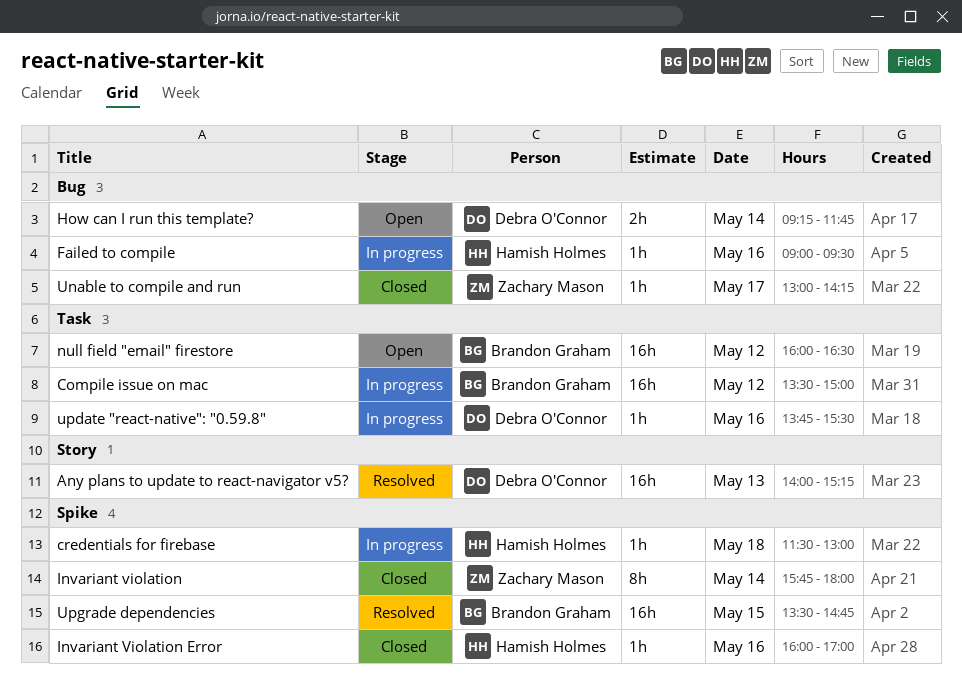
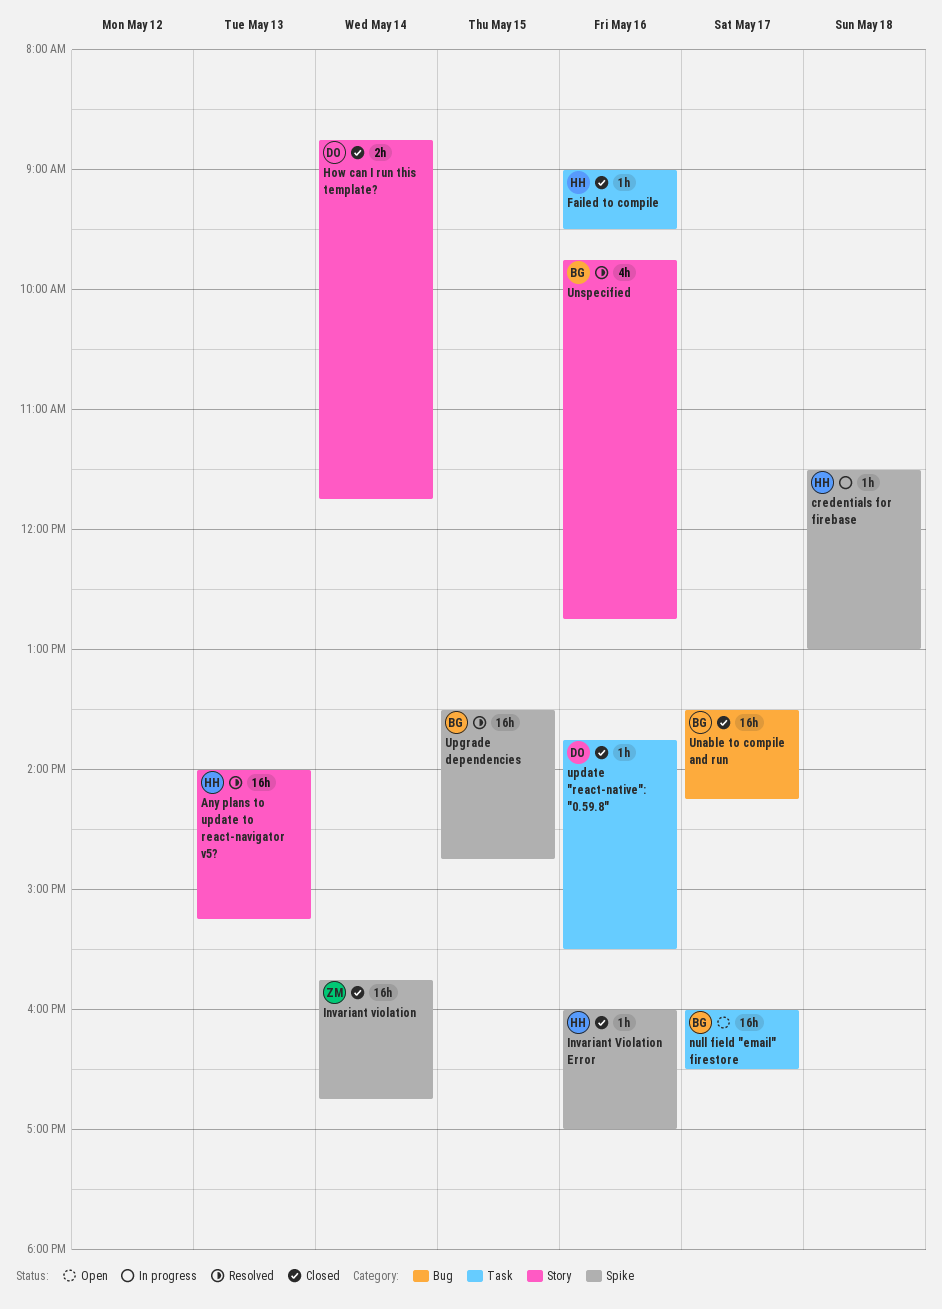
Any plans to update to react-navigator v5?, owner: Debra O'Connor -> Hamish Holmes
Compile issue on mac: present -> none
Failed to compile, status: In progress -> Closed
Failed to compile, label: Bug -> Task
How can I run this template?, status: Open -> Closed
How can I run this template?, label: Bug -> Story
How can I run this template?, begins: 09:15 -> 08:45
Invariant violation, estimate: 8h -> 16h
Invariant violation, ends: 18:00 -> 16:45
null field "email" firestore, day: May 12 -> May 17
Unable to compile and run, owner: Zachary Mason -> Brandon Graham
Unable to compile and run, estimate: 1h -> 16h
Unable to compile and run, begins: 13:00 -> 13:30
Unspecified: none -> present
update "react-native": "0.59.8", status: In progress -> Closed

